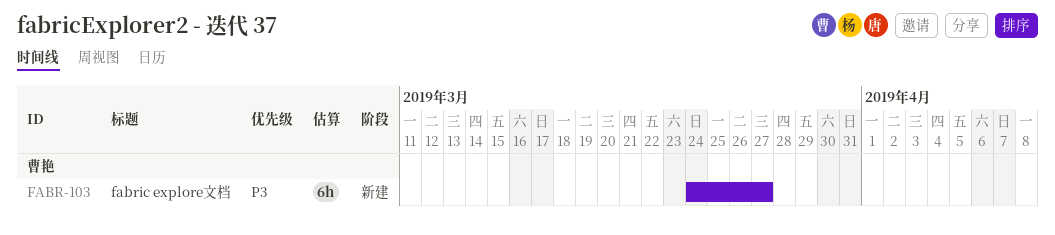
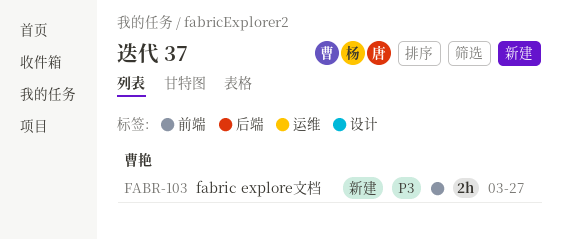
FABR-103, estimate: 6h -> 2h

